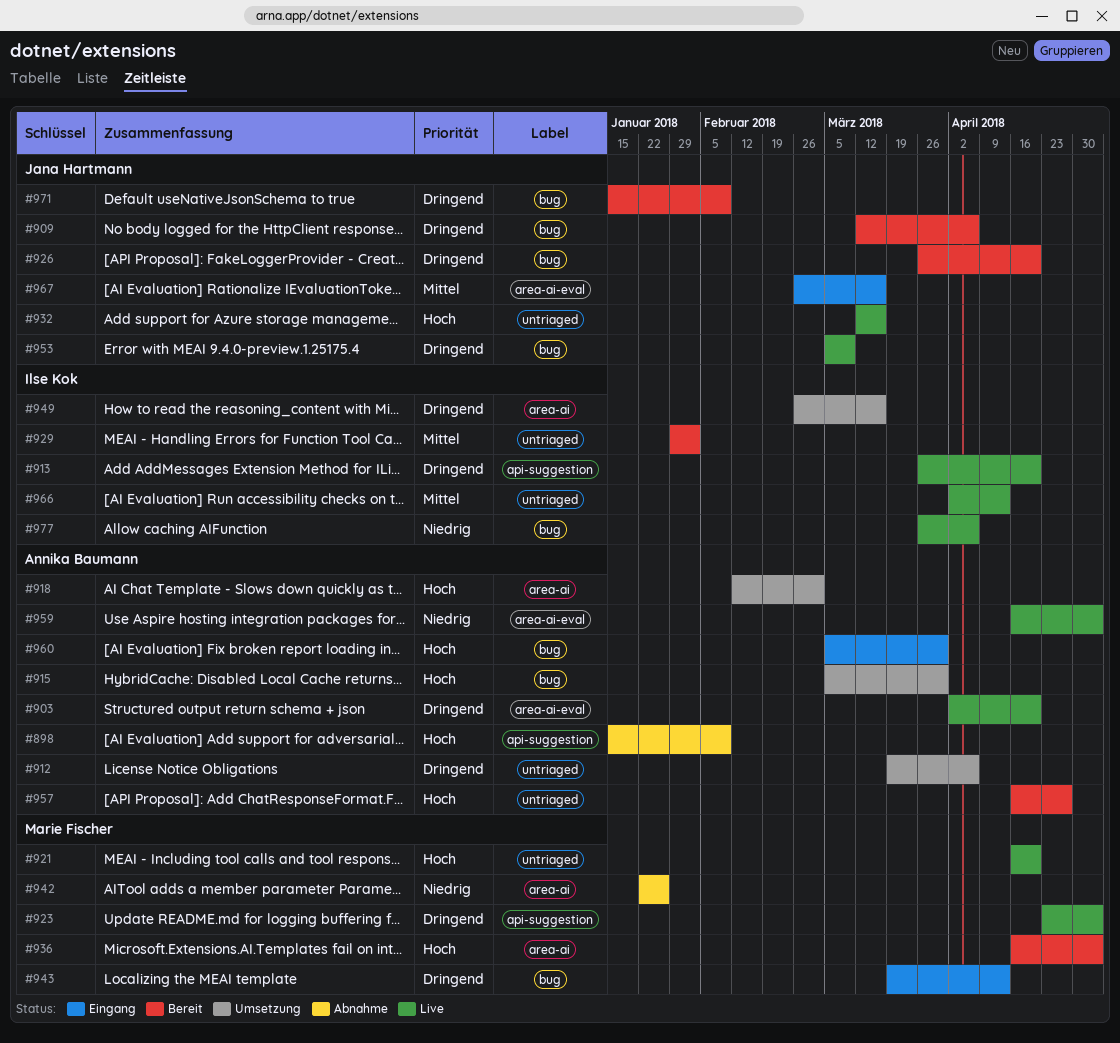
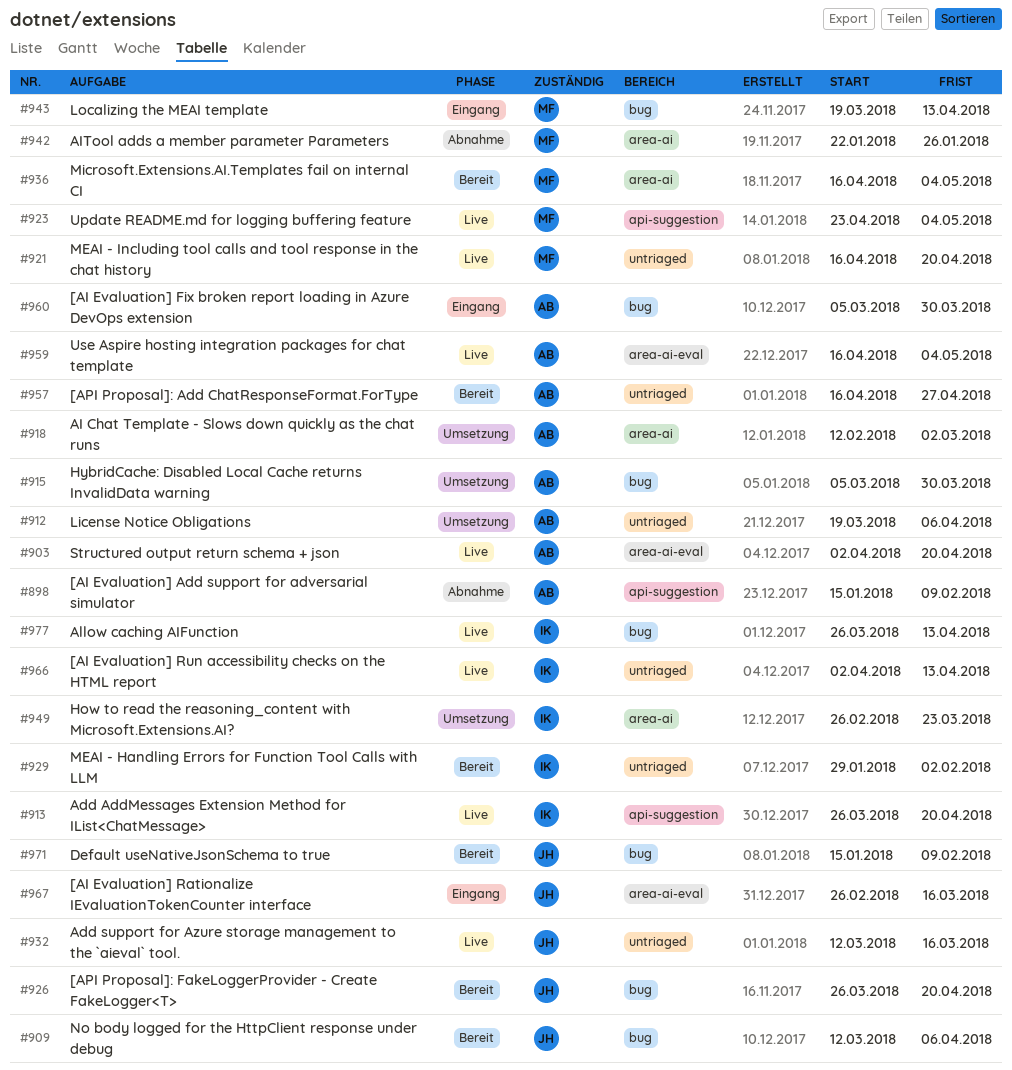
#949, due: Mar 16 -> Mar 23
#953: present -> none
#977, due: Apr 6 -> Apr 13

